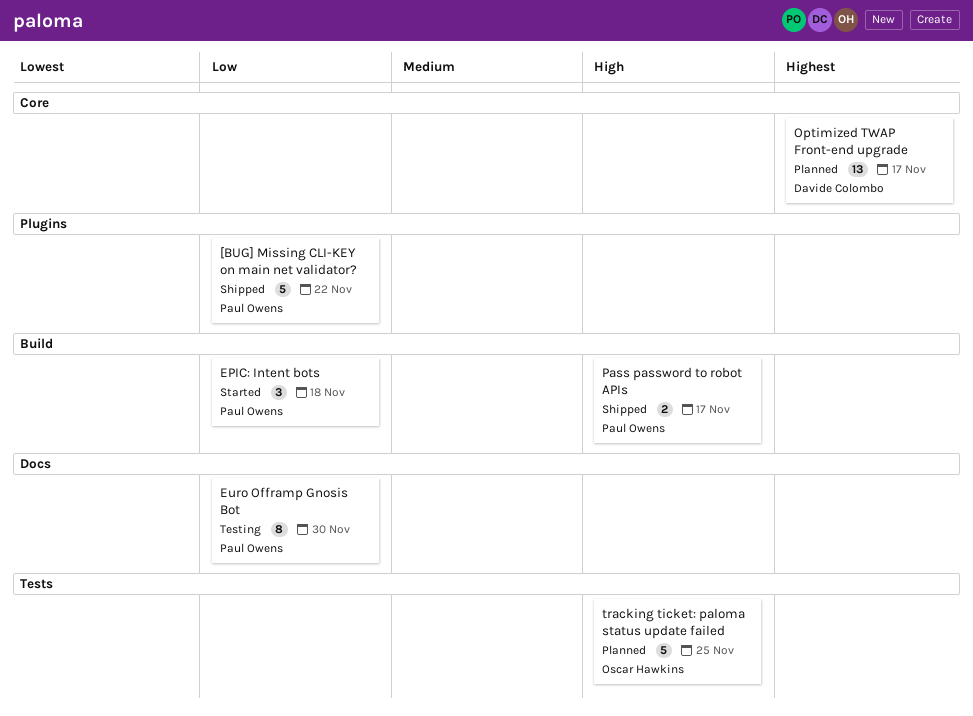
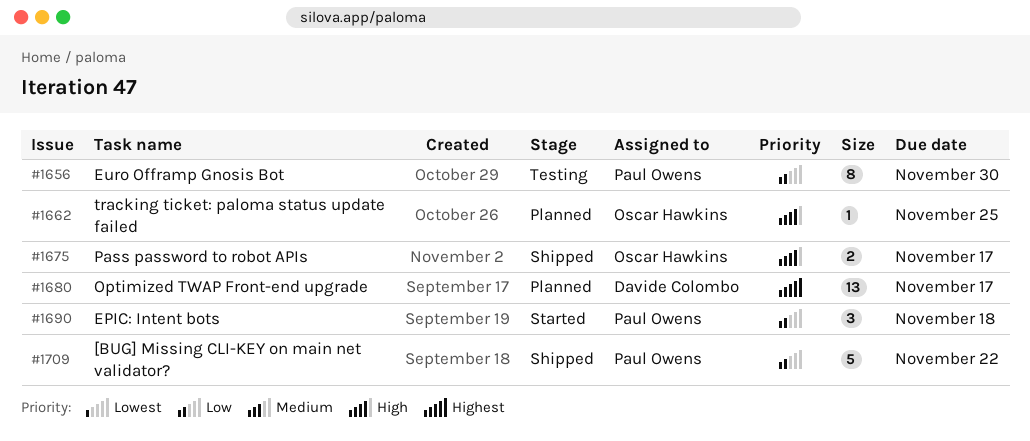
Pass password to robot APIs, owner: Paul Owens -> Oscar Hawkins
tracking ticket: paloma status update failed, estimate: 5 -> 1

